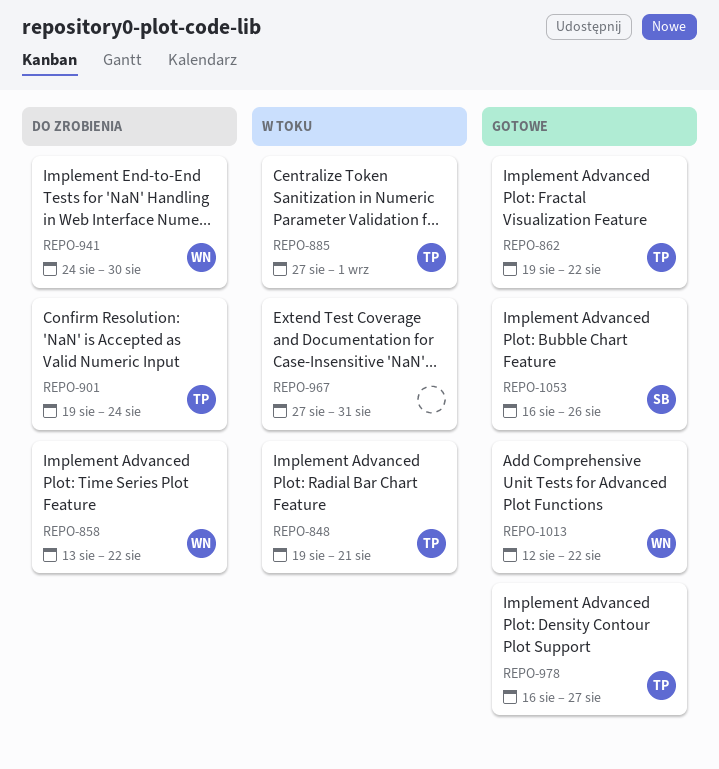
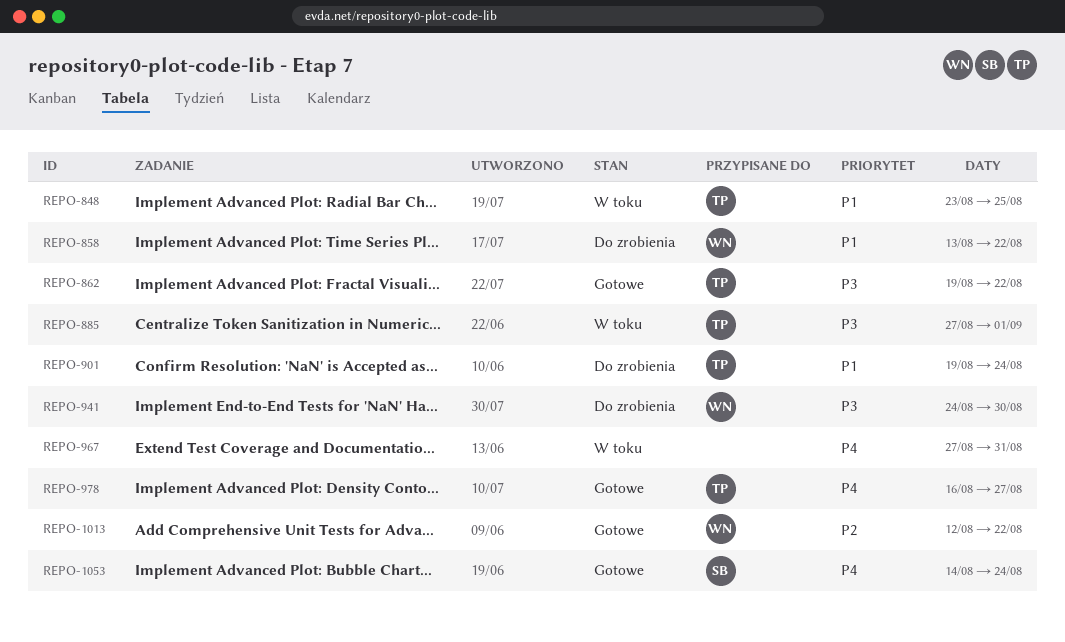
REPO-848, start: Aug 19 -> Aug 23
REPO-848, due: Aug 21 -> Aug 25
REPO-1053, start: Aug 16 -> Aug 14
REPO-1053, due: Aug 26 -> Aug 24

